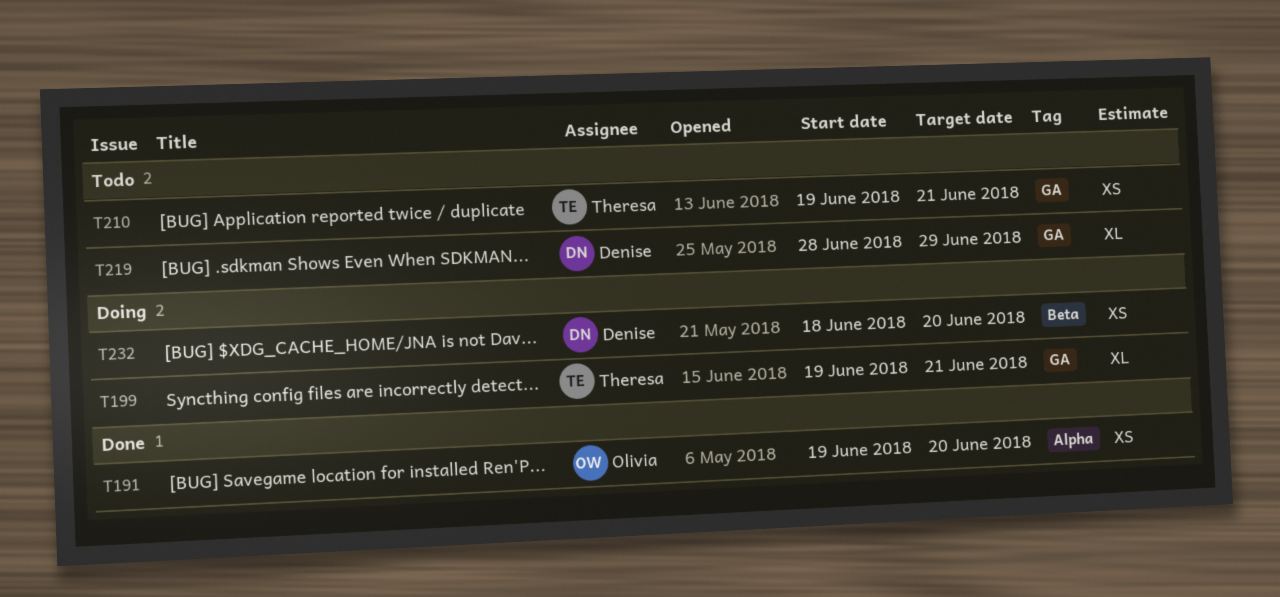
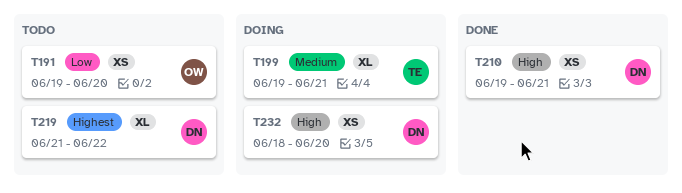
T191, status: Done -> Todo
T210, status: Todo -> Done
T210, owner: Theresa -> Denise
T219, start: Jun 28 -> Jun 21
T219, due: Jun 29 -> Jun 22

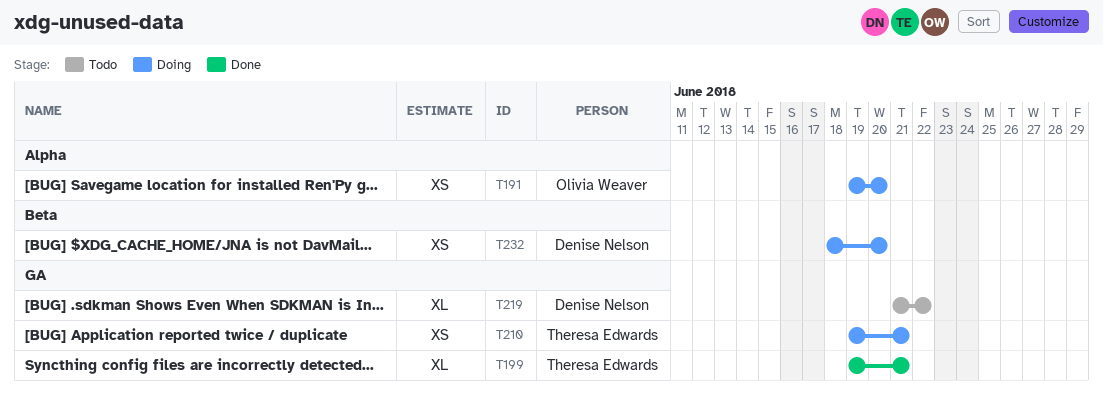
T191, status: Todo -> Doing
T199, status: Doing -> Done
T210, status: Done -> Doing
T210, owner: Denise Nelson -> Theresa Edwards

